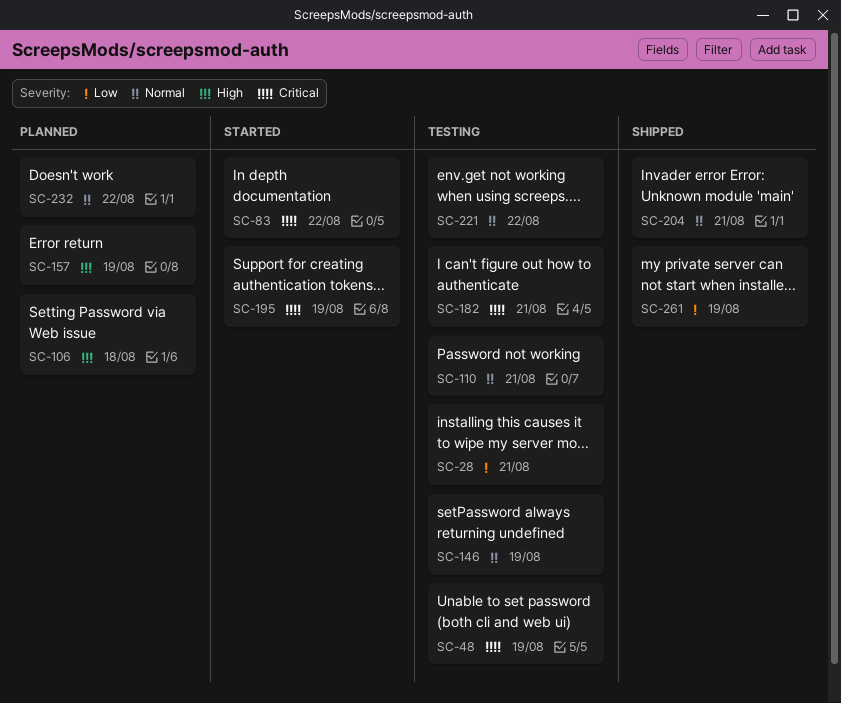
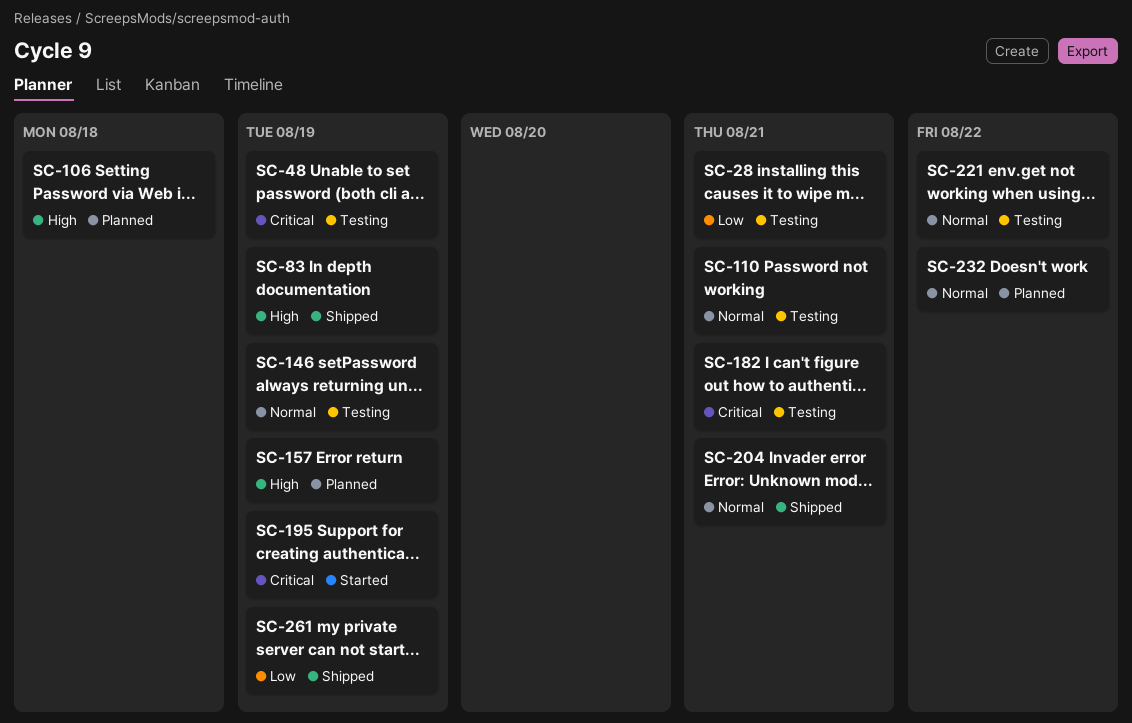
SC-83, status: Started -> Shipped
SC-83, priority: Critical -> High
SC-83, due: Aug 22 -> Aug 19

